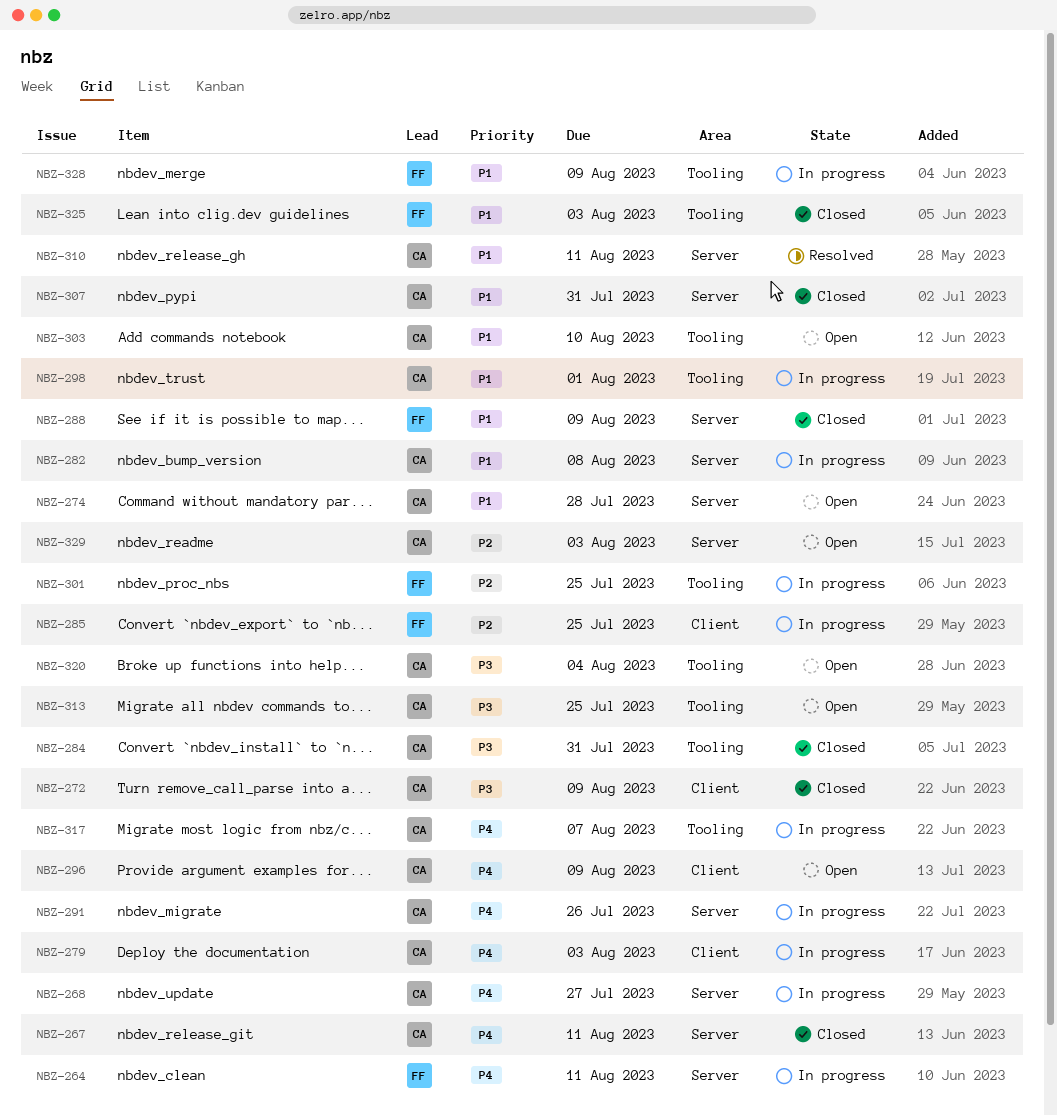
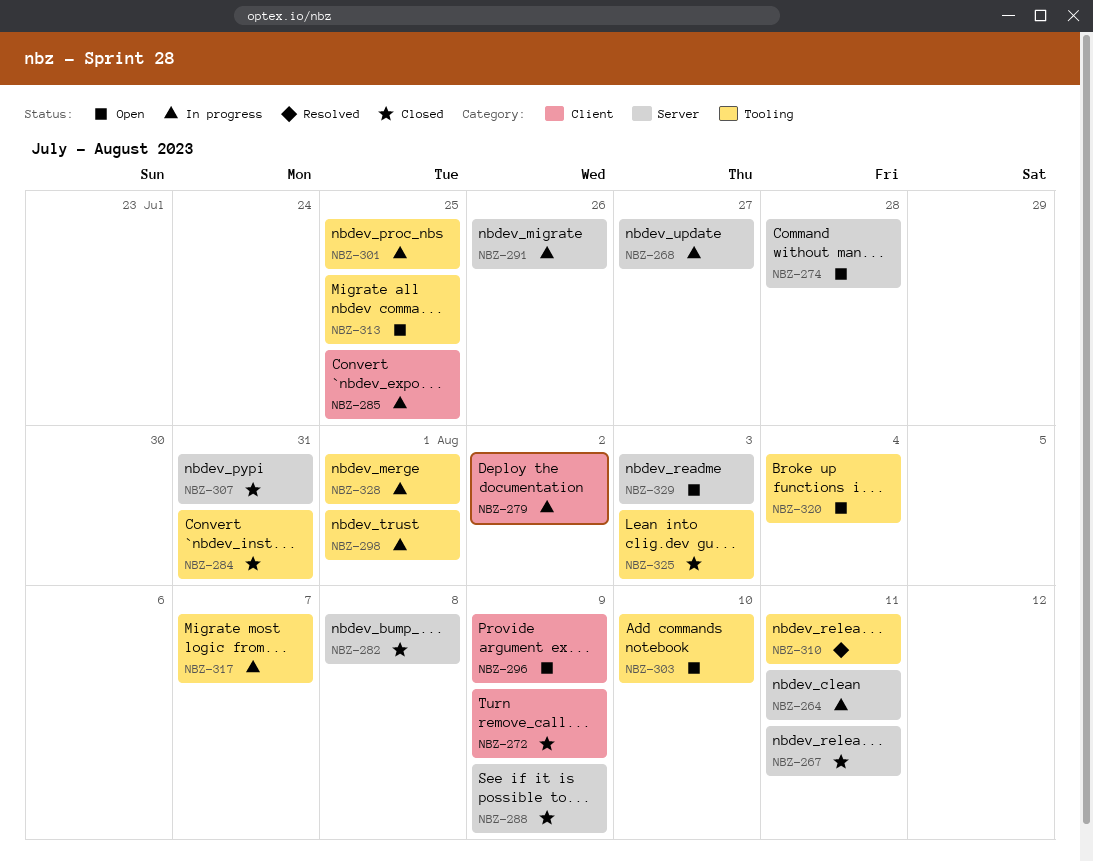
NBZ-279, due: Aug 3 -> Aug 2
NBZ-282, status: In progress -> Closed
NBZ-310, label: Server -> Tooling
NBZ-328, due: Aug 9 -> Aug 1

